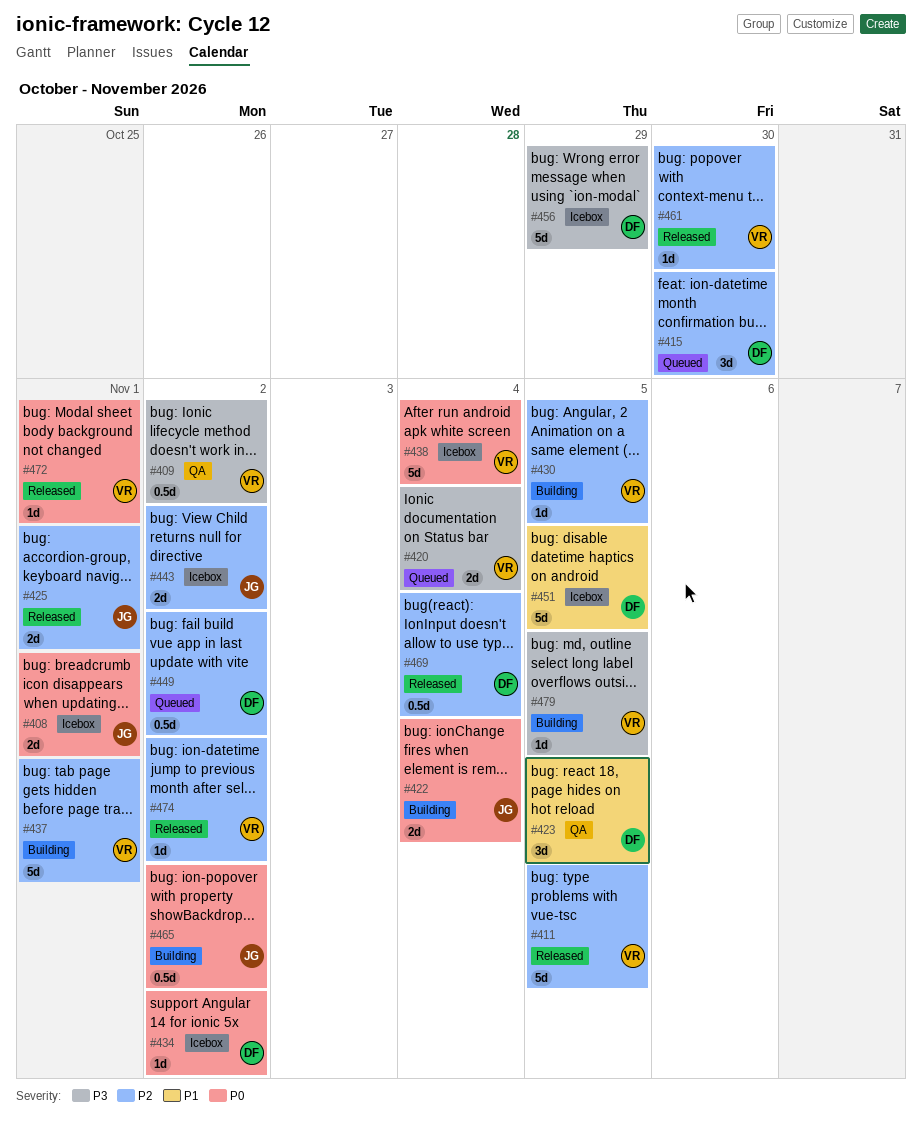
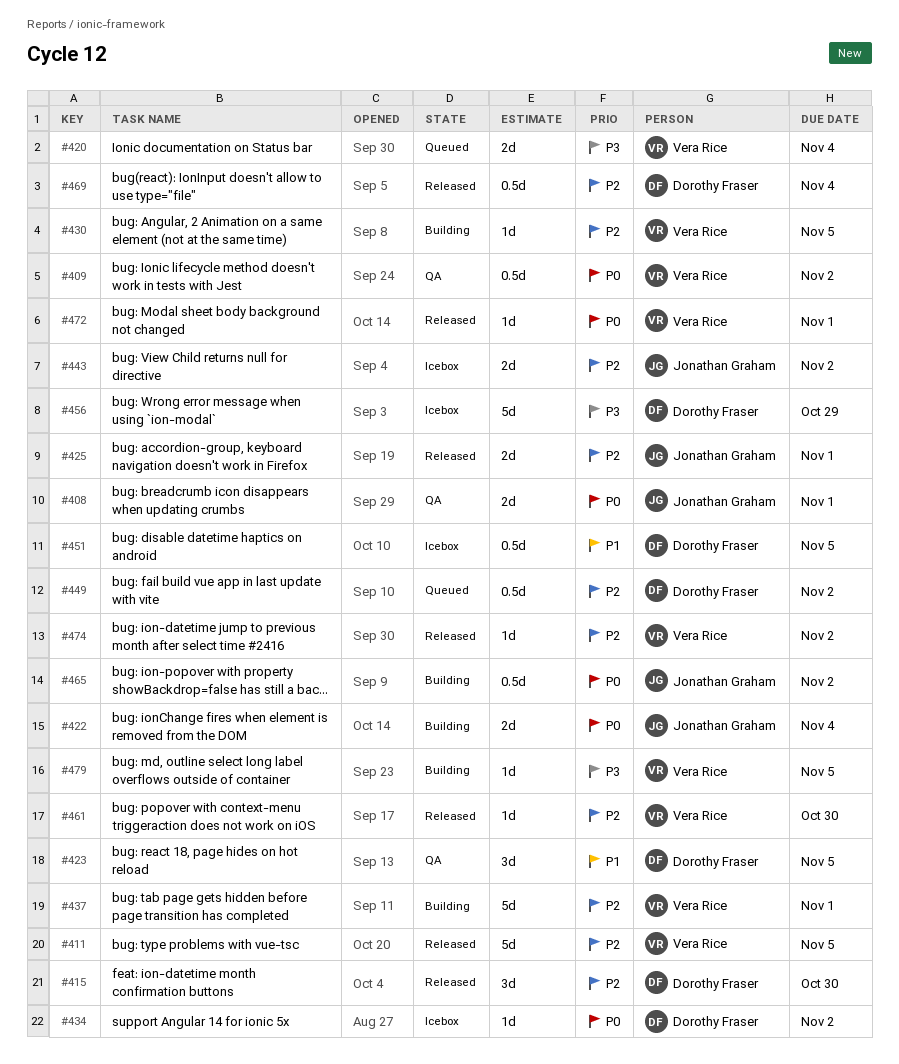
#408, status: Icebox -> QA
#409, priority: P3 -> P0
#415, status: Queued -> Released
#438: present -> none
#451, estimate: 5d -> 0.5d

